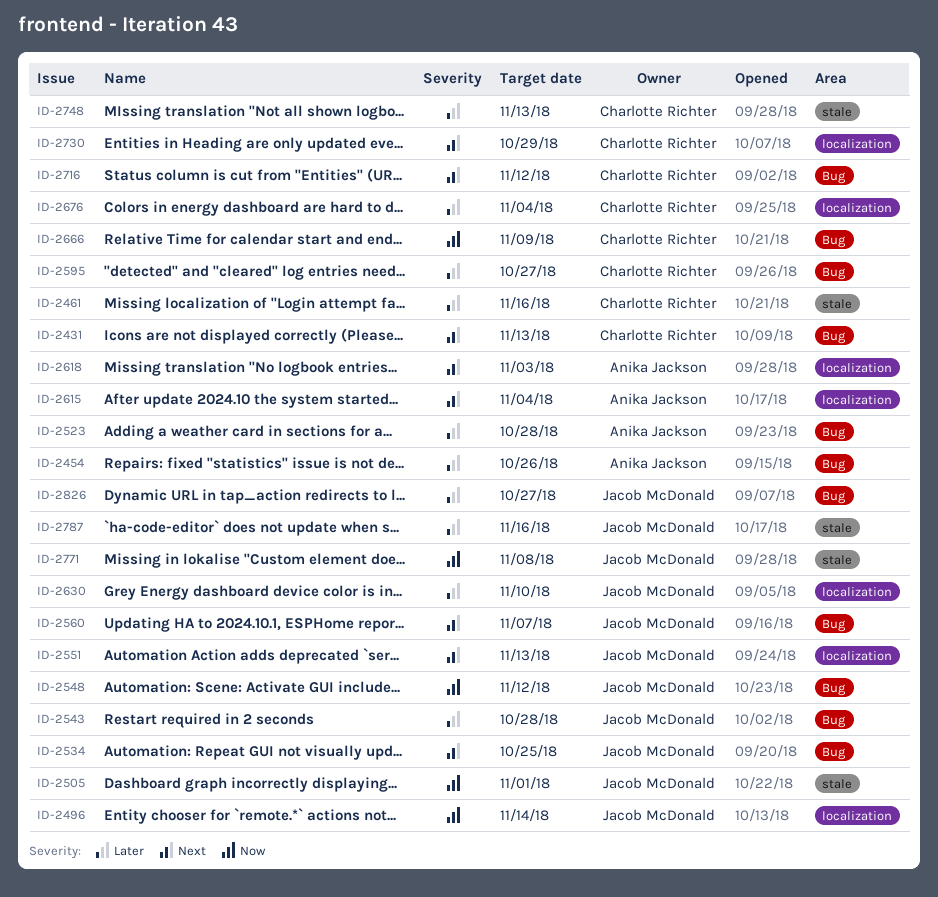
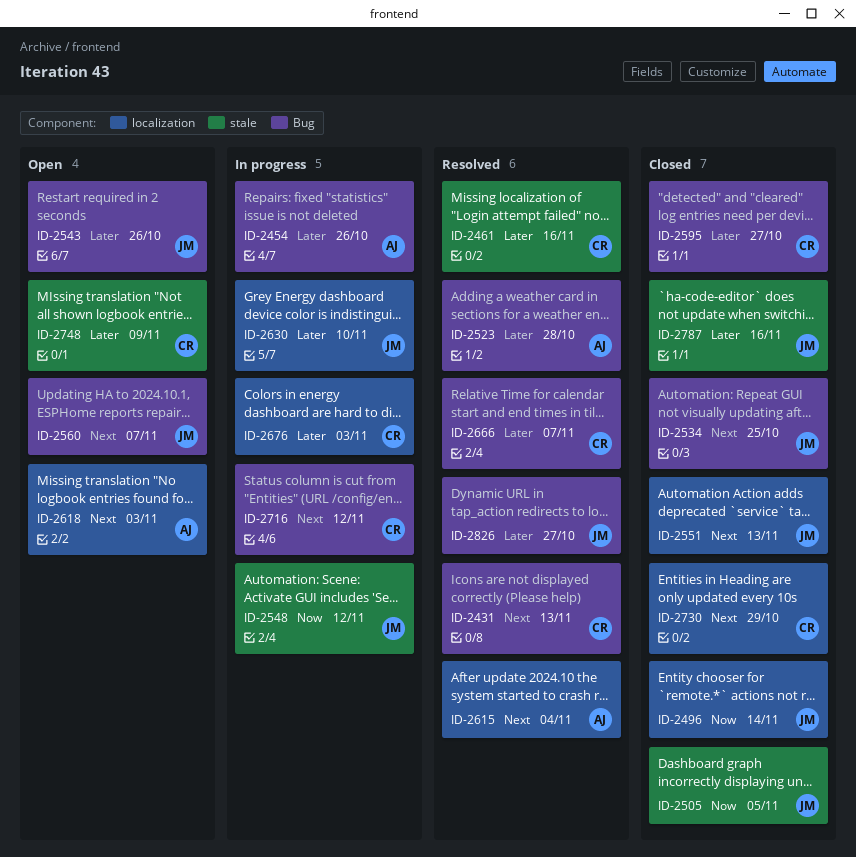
ID-2505, due: Nov 1 -> Nov 5
ID-2543, due: Oct 28 -> Oct 26
ID-2548, label: Bug -> stale
ID-2666, priority: Now -> Later
ID-2666, due: Nov 9 -> Nov 7
ID-2676, due: Nov 4 -> Nov 3
ID-2748, due: Nov 13 -> Nov 9
ID-2771: present -> none

